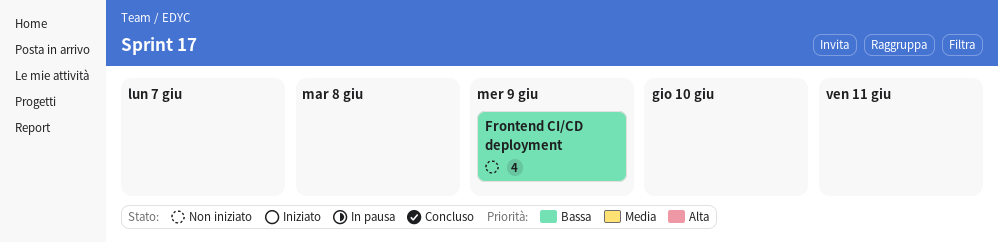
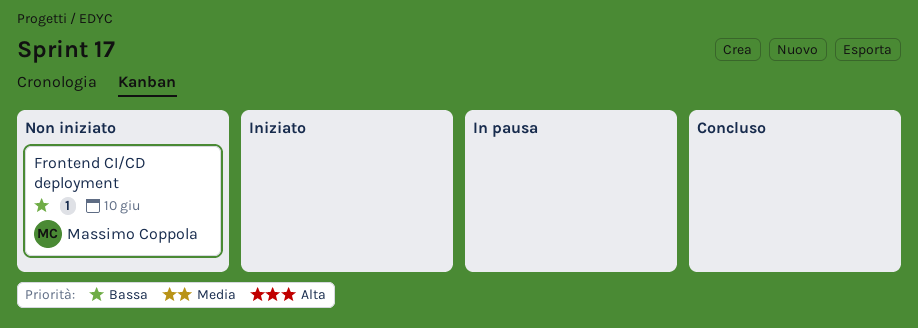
Frontend CI/CD deployment, estimate: 4 -> 1
Frontend CI/CD deployment, due: Jun 9 -> Jun 10

